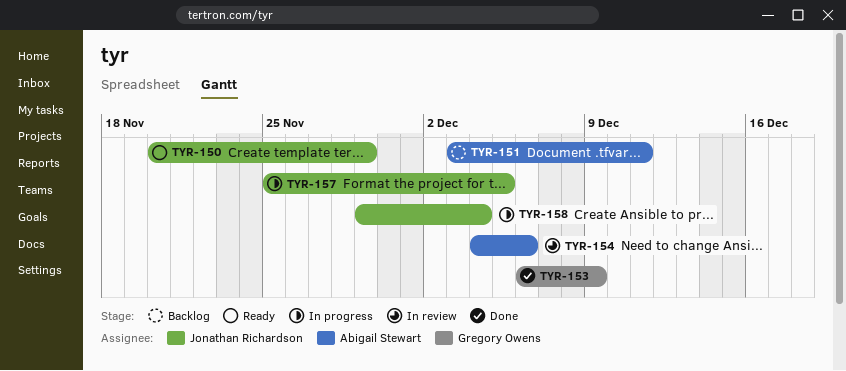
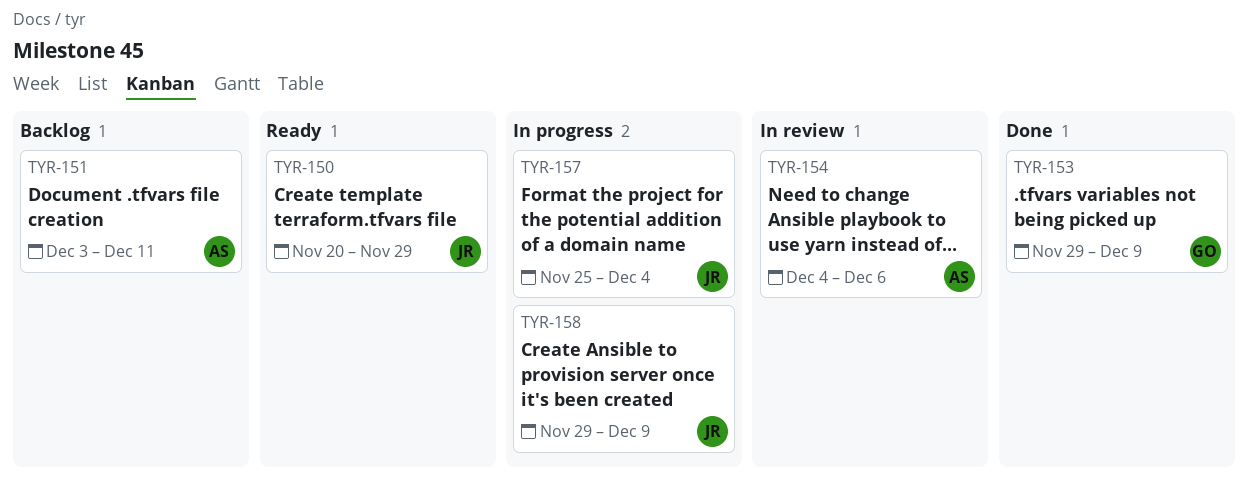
TYR-153, start: Dec 6 -> Nov 29
TYR-157, due: Dec 5 -> Dec 4
TYR-158, due: Dec 4 -> Dec 9

